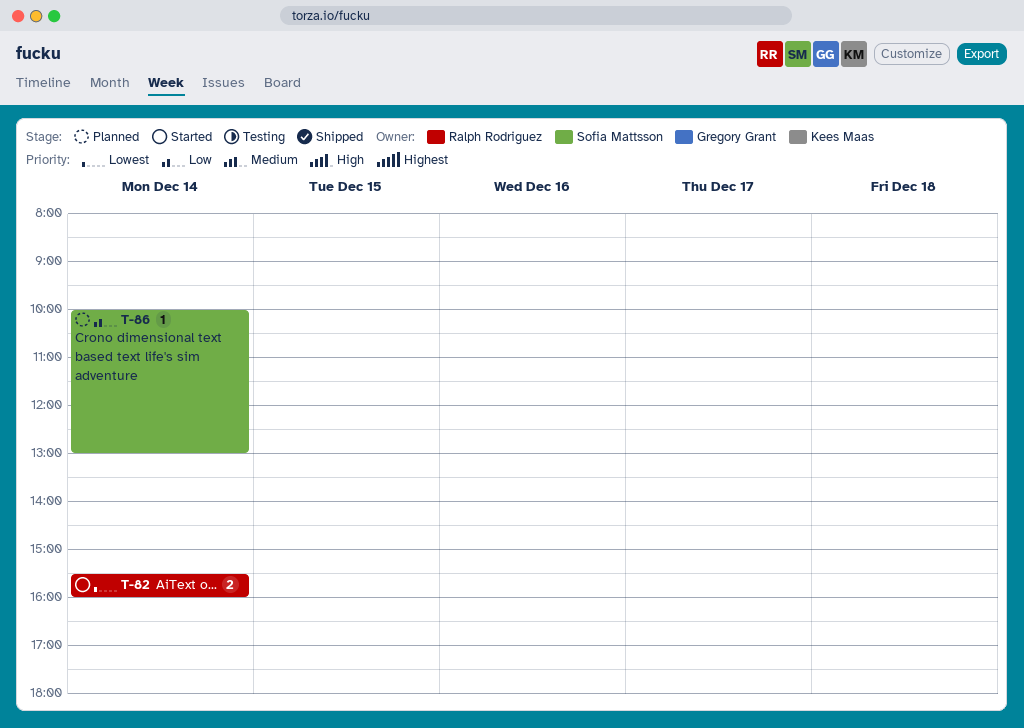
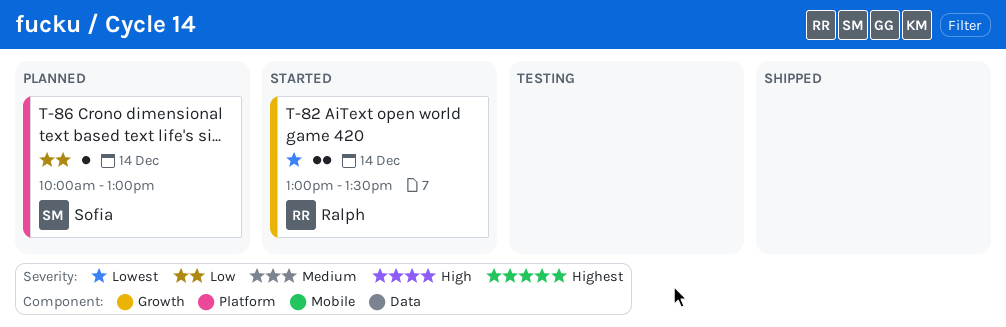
T-82, begins: 15:30 -> 13:00
T-82, ends: 16:00 -> 13:30

